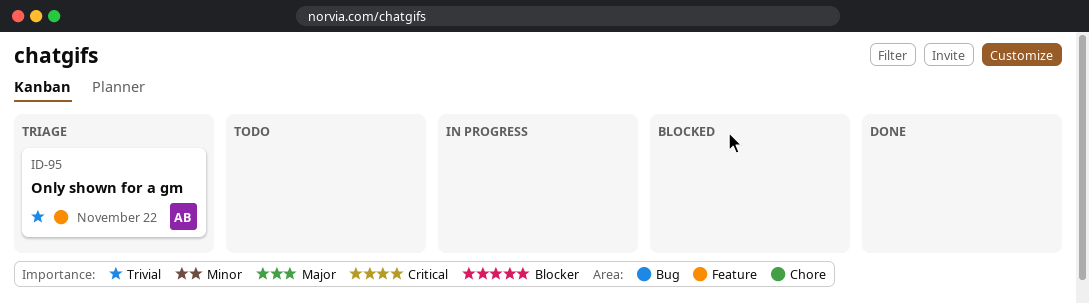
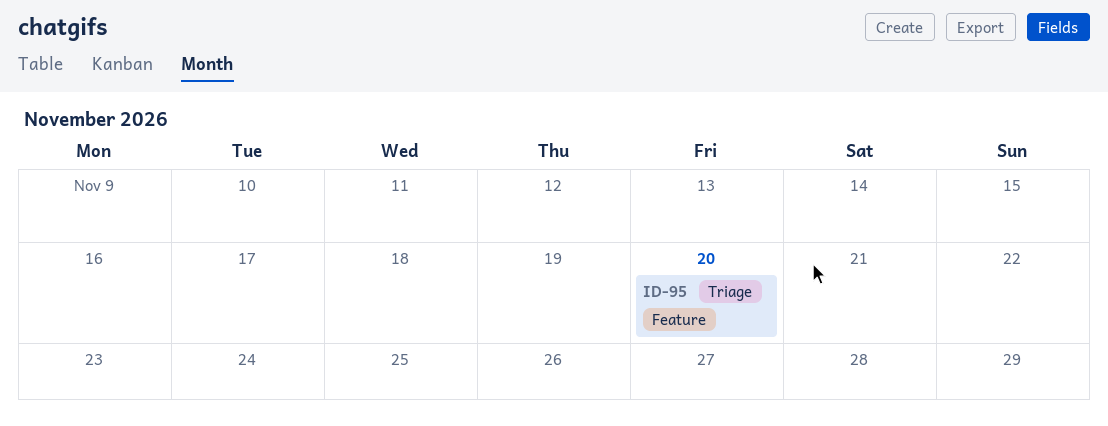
ID-95, due: Nov 22 -> Nov 20

